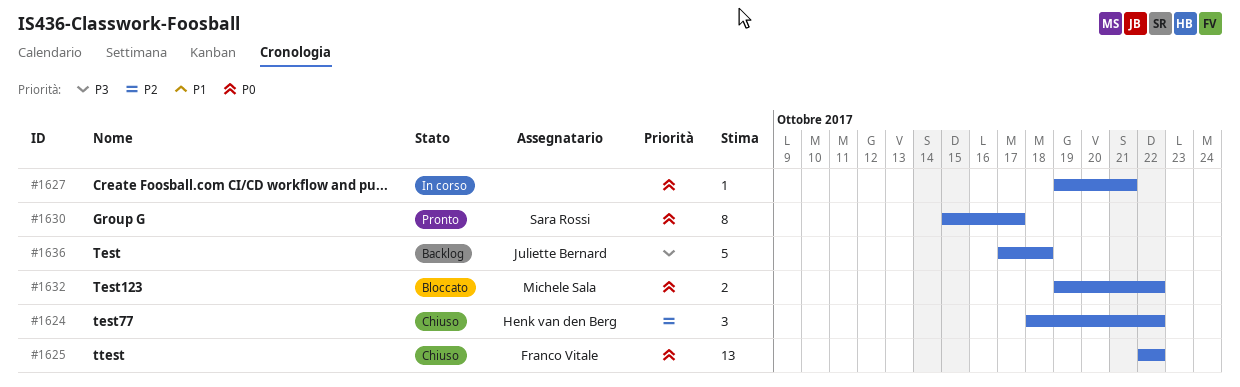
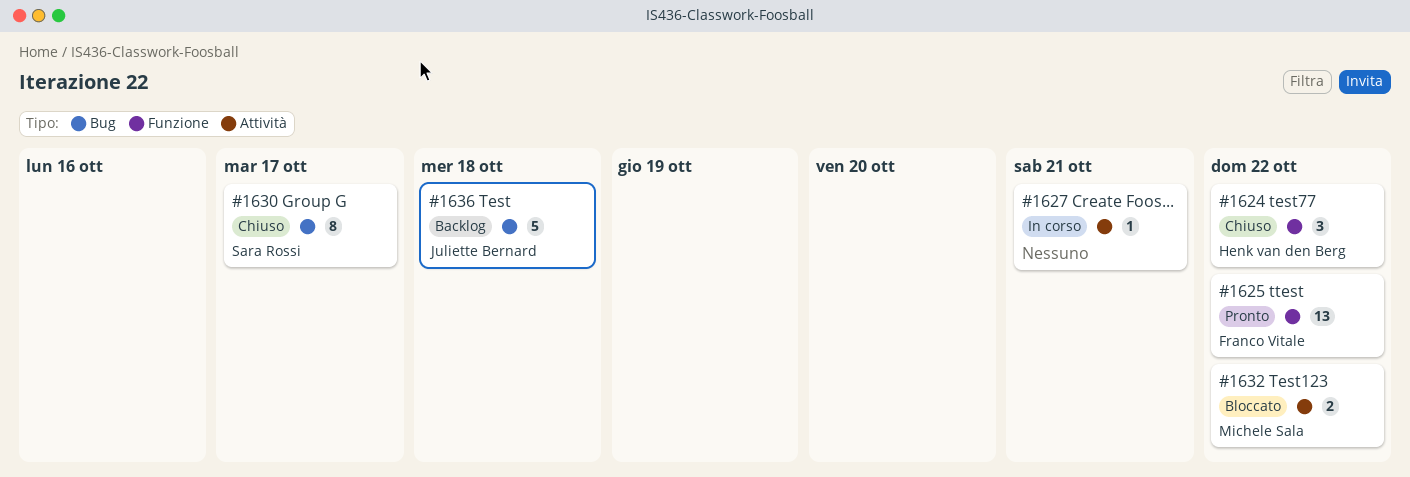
#1625, status: Chiuso -> Pronto
#1630, status: Pronto -> Chiuso

